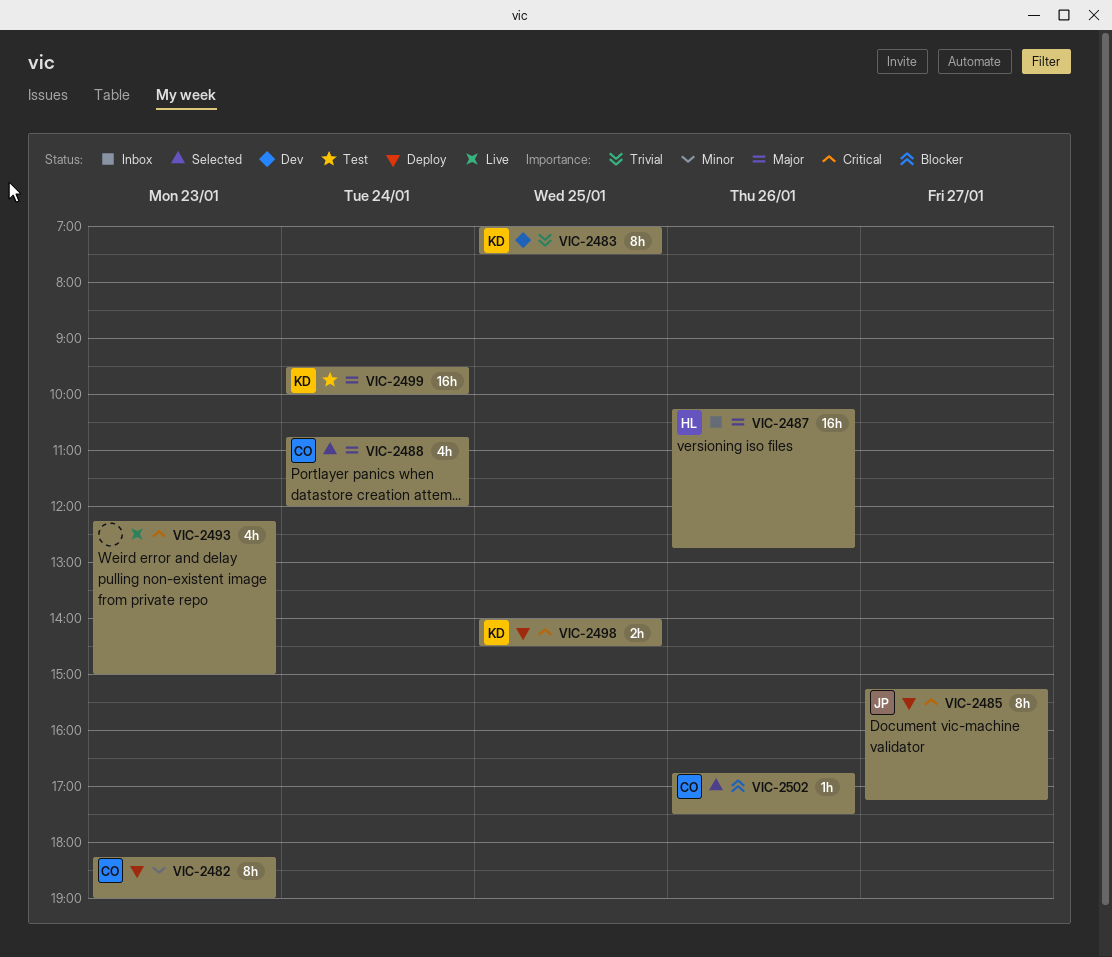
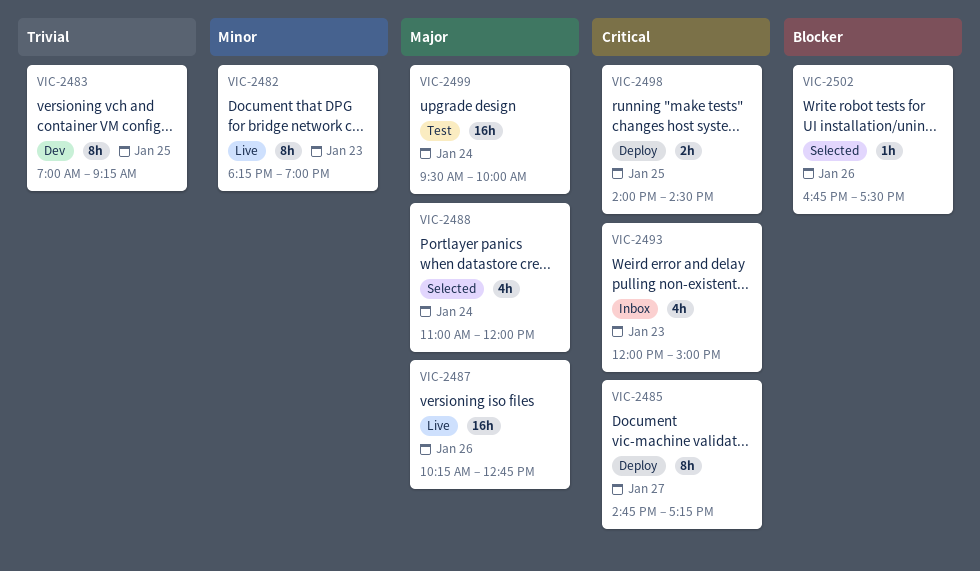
VIC-2482, status: Deploy -> Live
VIC-2483, ends: 07:30 -> 09:15
VIC-2485, begins: 15:15 -> 14:45
VIC-2487, status: Inbox -> Live
VIC-2488, begins: 10:45 -> 11:00
VIC-2493, status: Live -> Inbox
VIC-2493, begins: 12:15 -> 12:00

